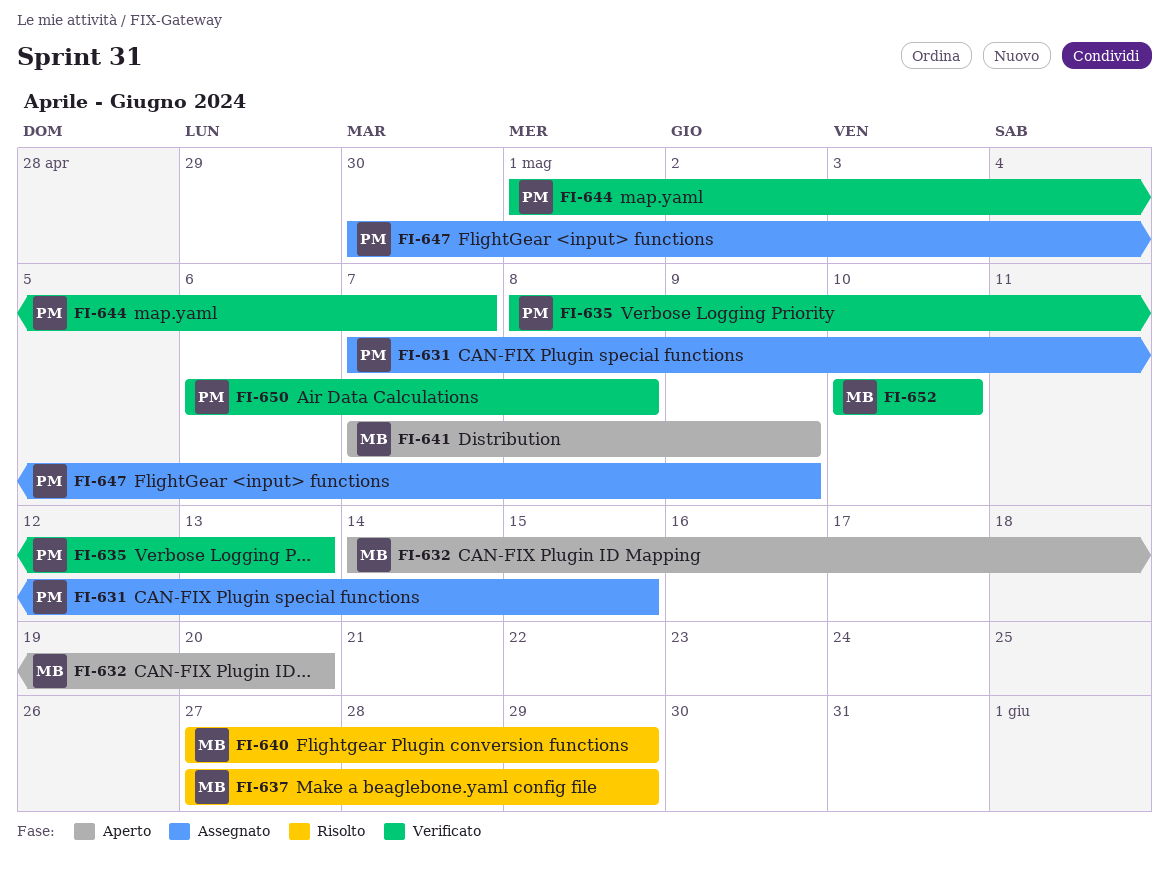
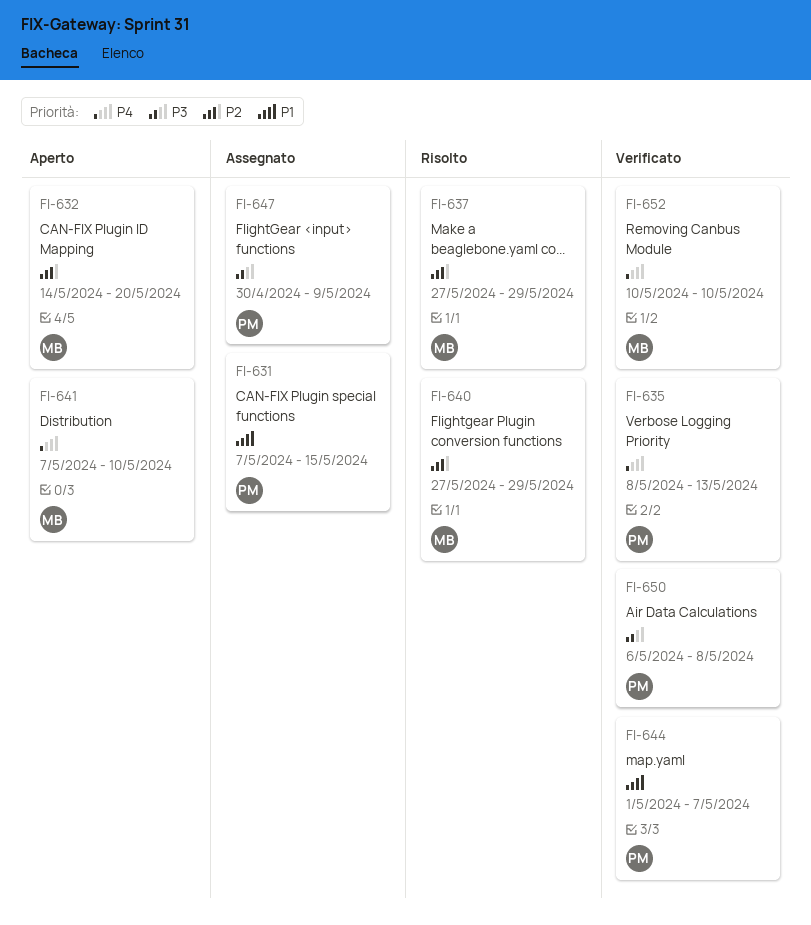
FI-641, due: May 9 -> May 10

